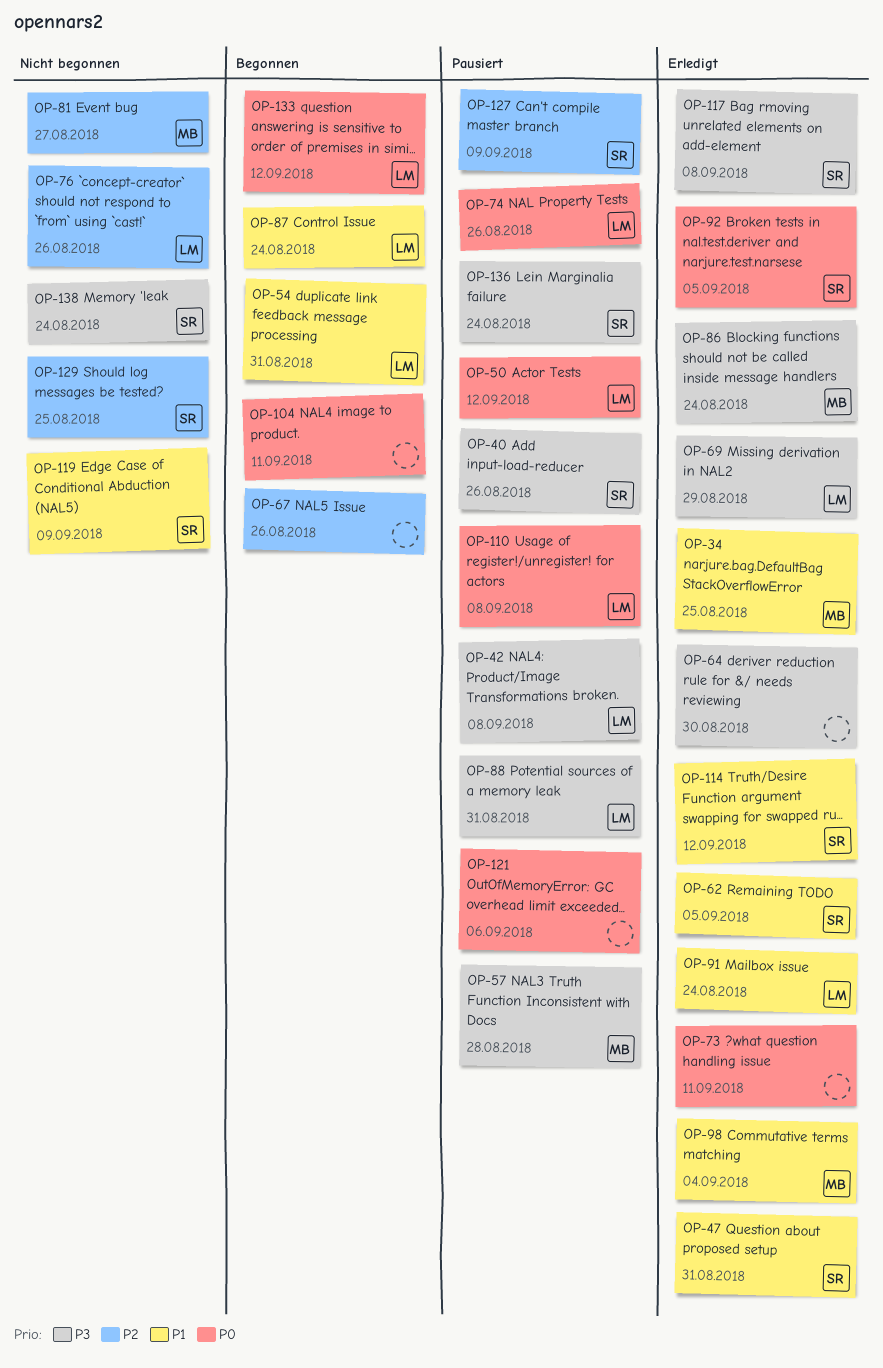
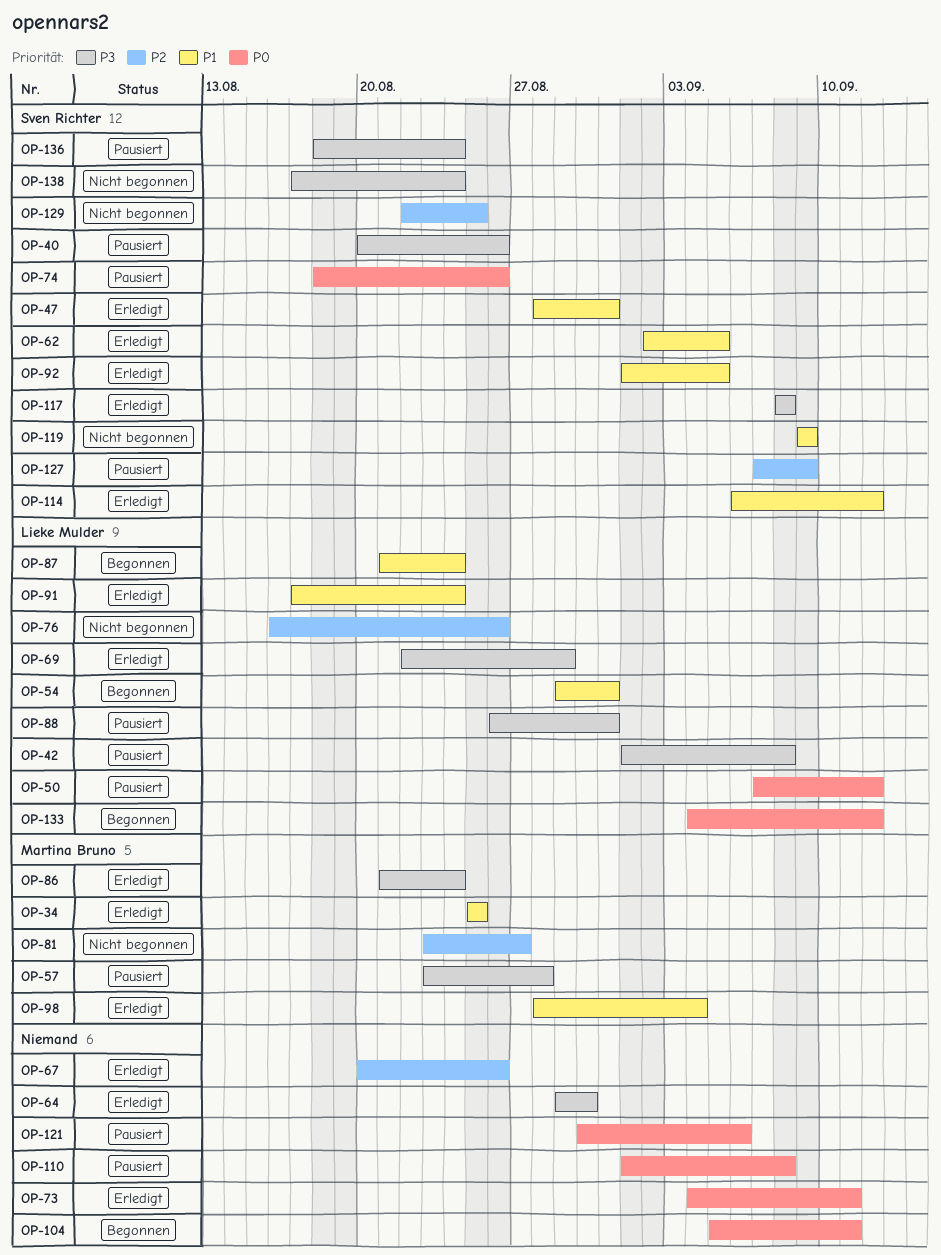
OP-67, status: Begonnen -> Erledigt
OP-74, owner: Lieke Mulder -> Sven Richter
OP-92, priority: P0 -> P1
OP-110, owner: Lieke Mulder -> none

